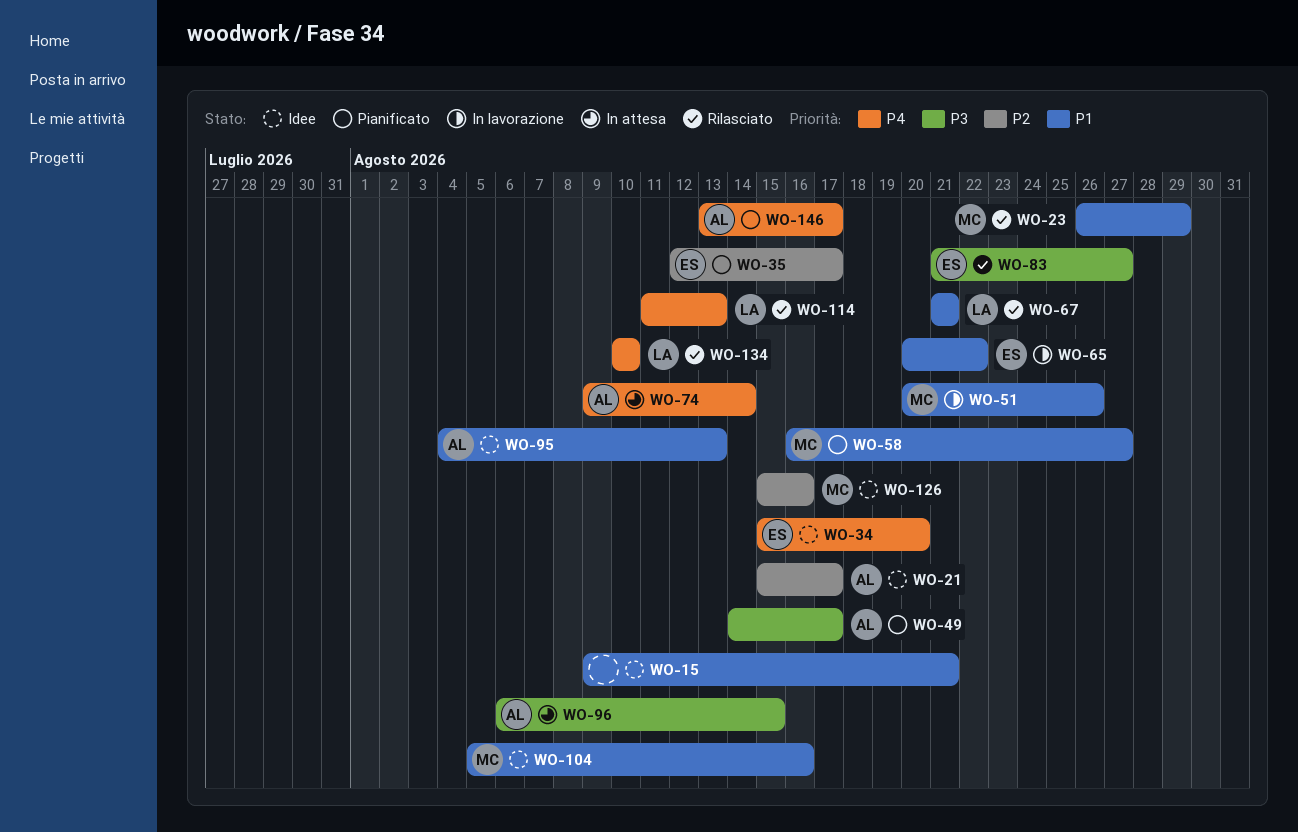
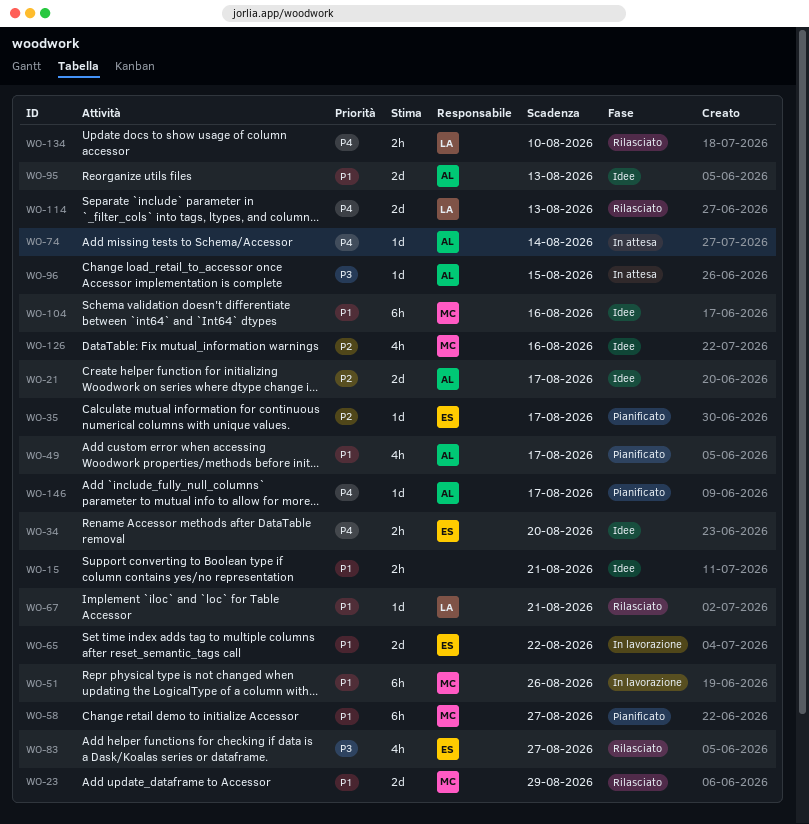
WO-49, priority: P3 -> P1

